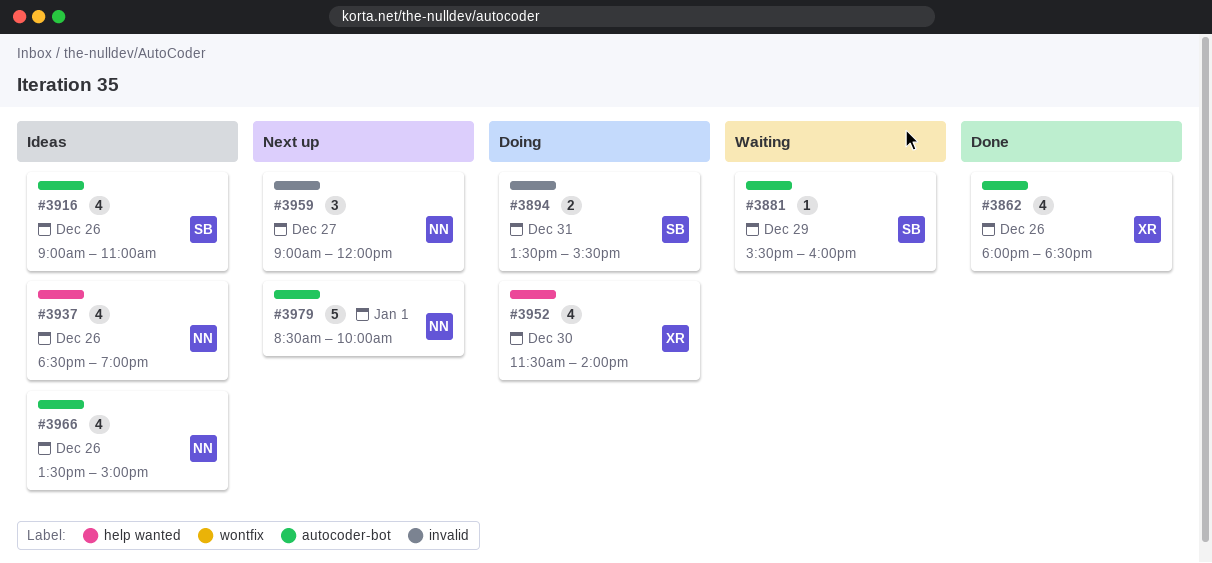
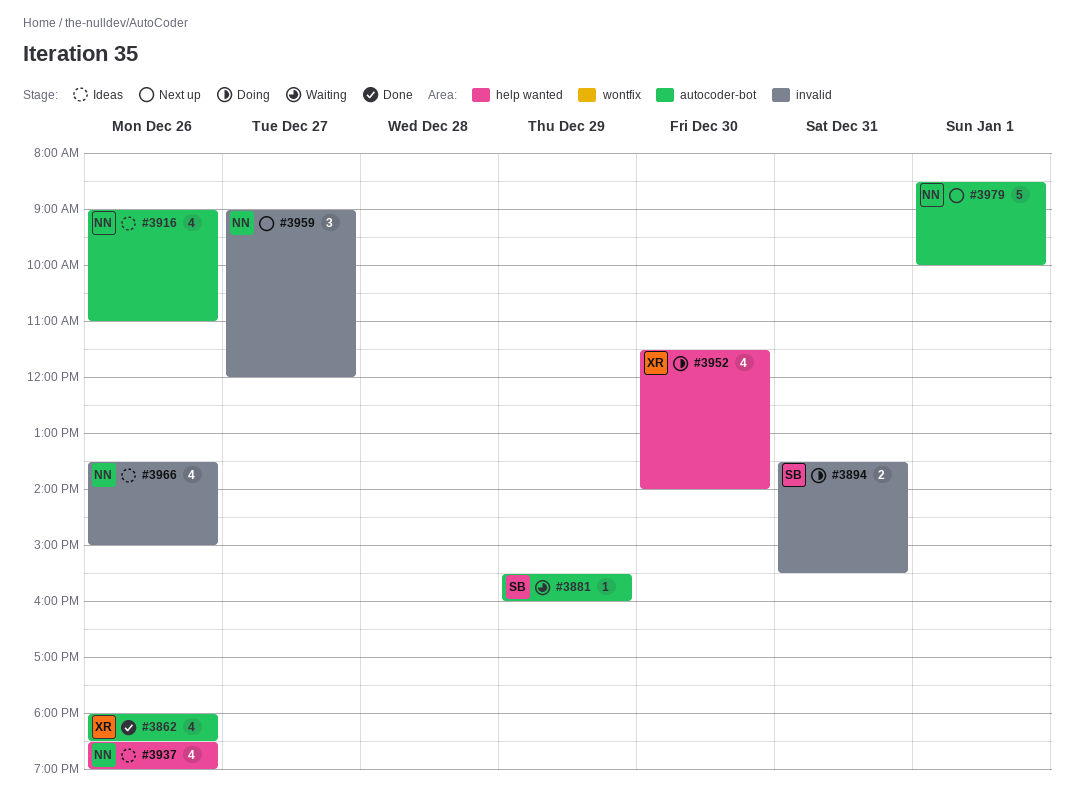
#3916, owner: SB -> NN
#3966, label: autocoder-bot -> invalid

